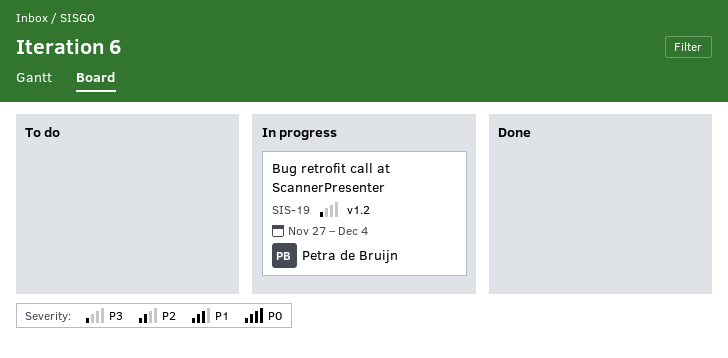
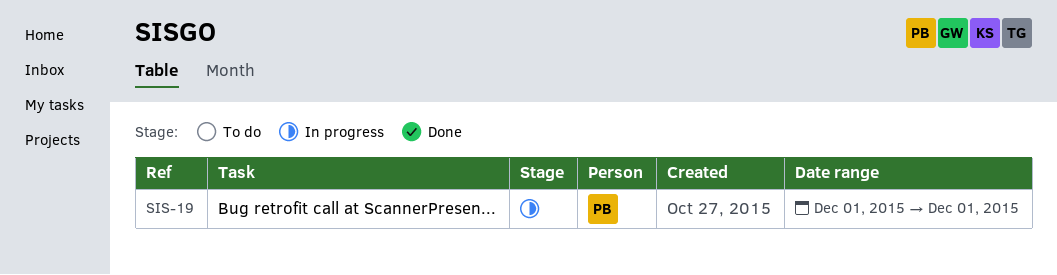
SIS-19, start: Nov 27 -> Dec 1
SIS-19, due: Dec 4 -> Dec 1

